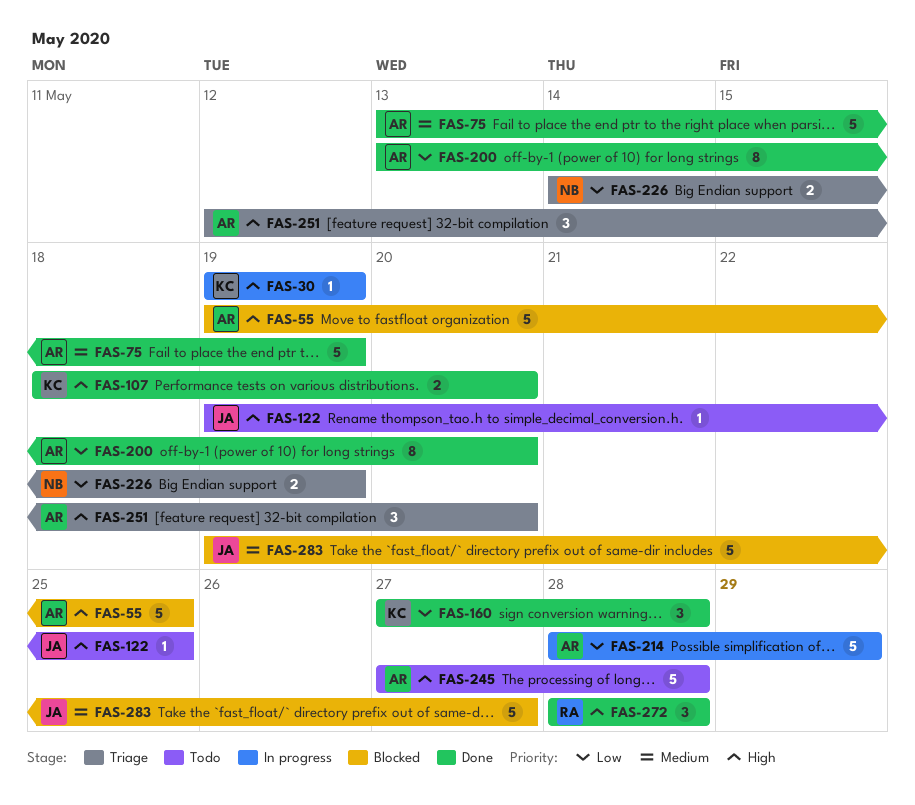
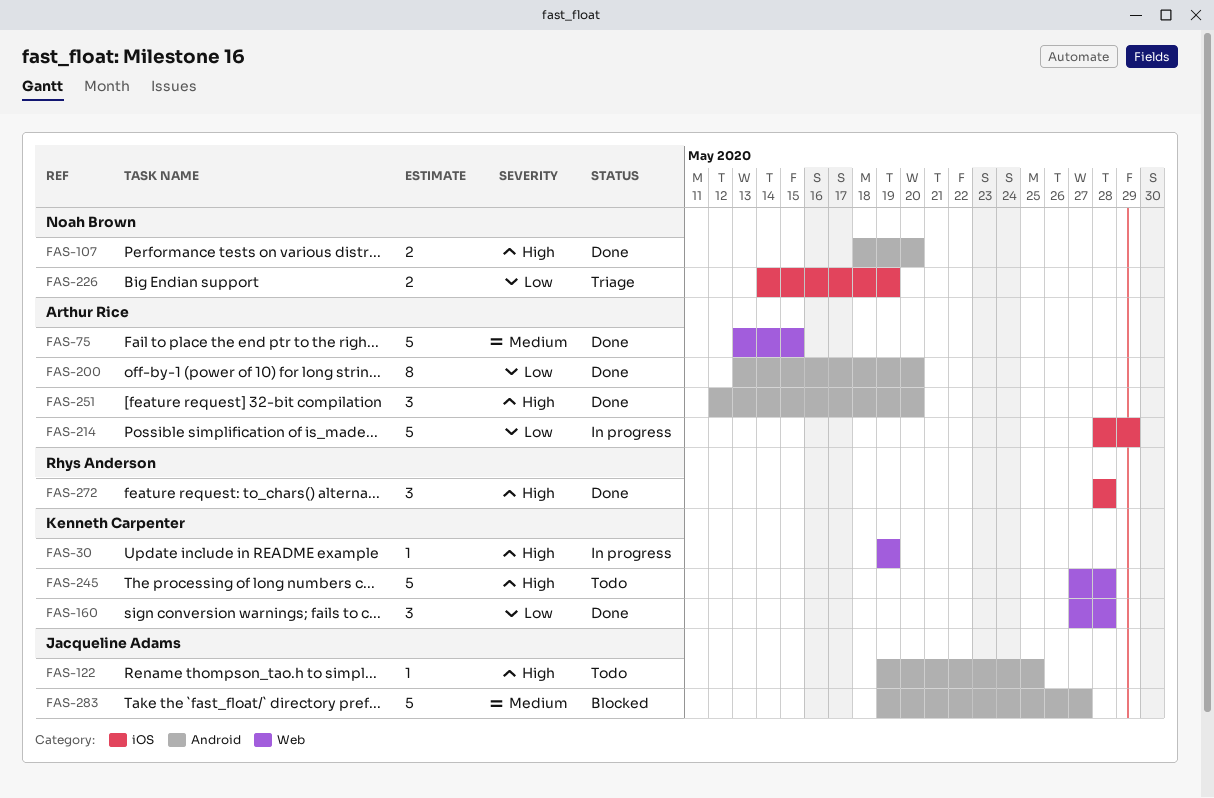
FAS-55: present -> none
FAS-75, due: May 19 -> May 15
FAS-107, owner: Kenneth Carpenter -> Noah Brown
FAS-245, owner: Arthur Rice -> Kenneth Carpenter
FAS-251, status: Triage -> Done

